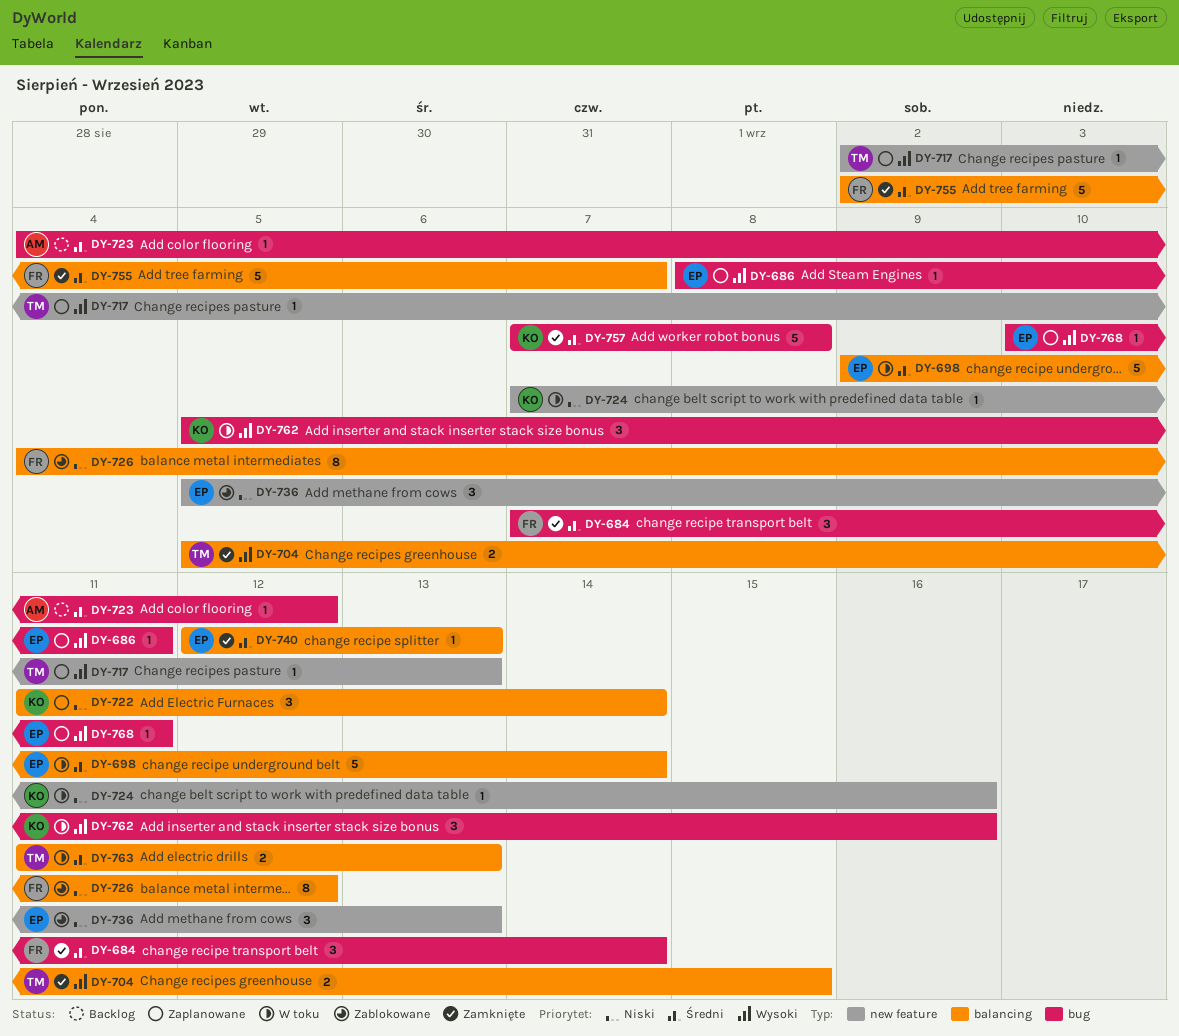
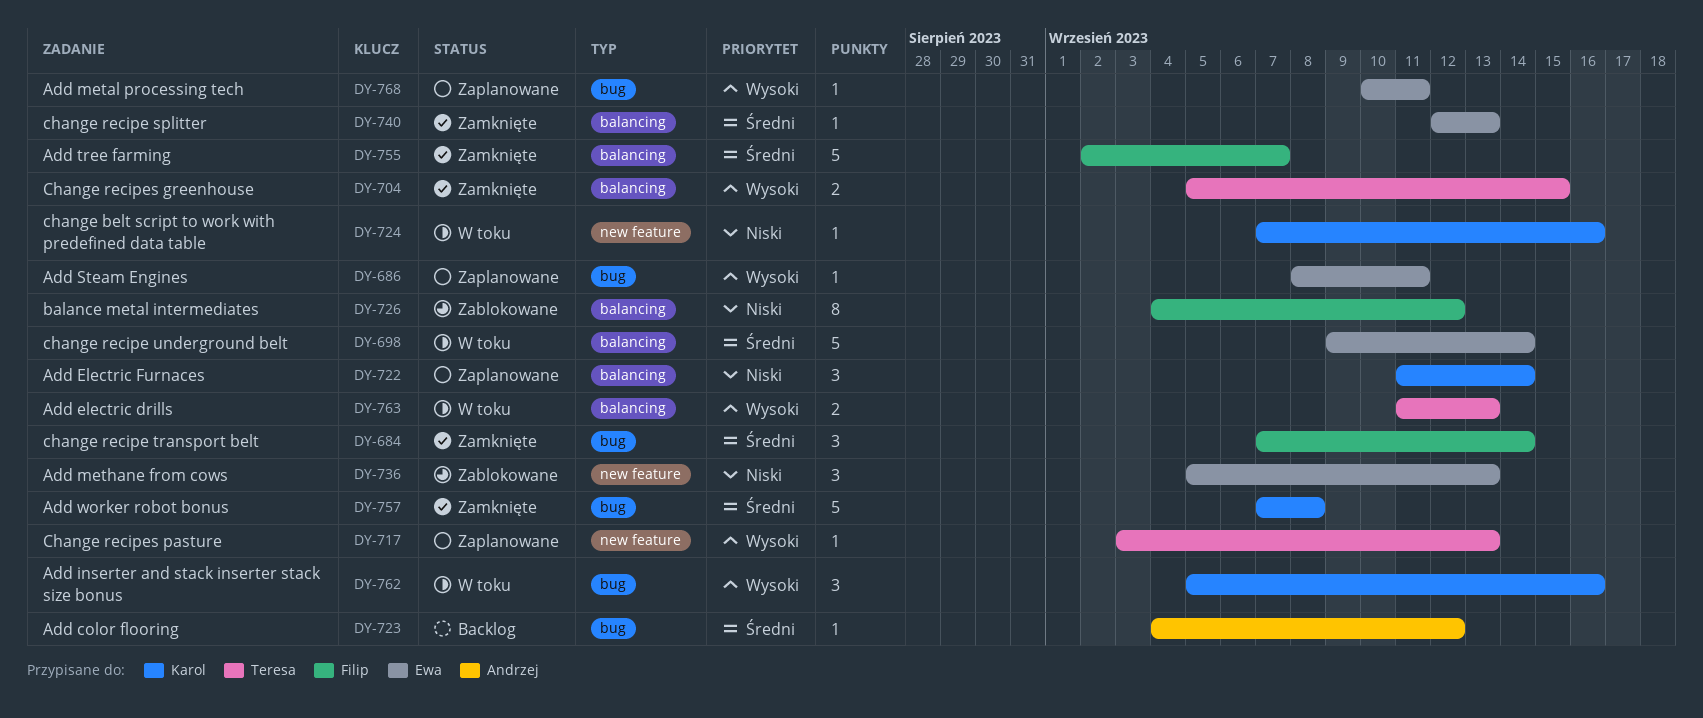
DY-717, start: Sep 2 -> Sep 3
DY-763, priority: Średni -> Wysoki

